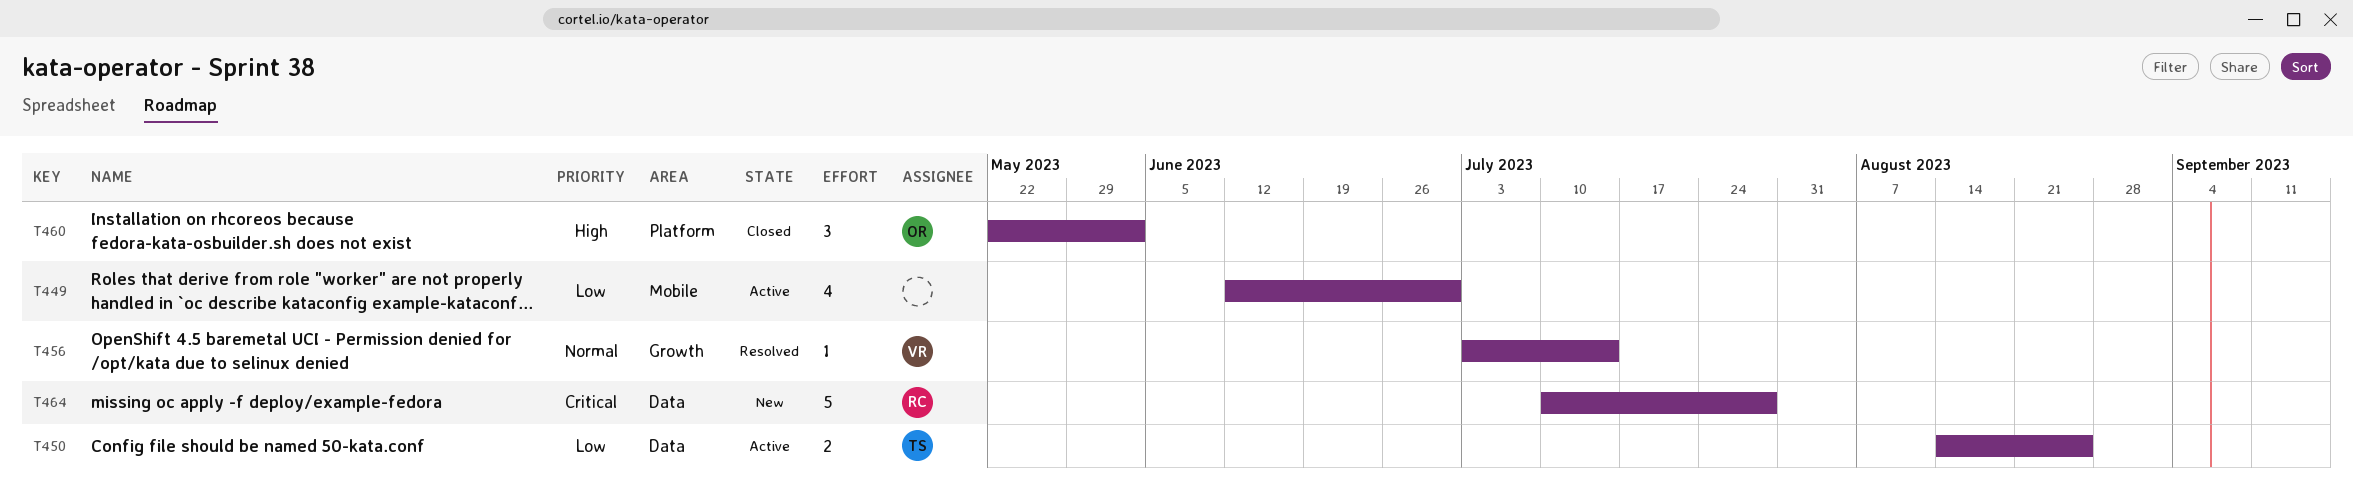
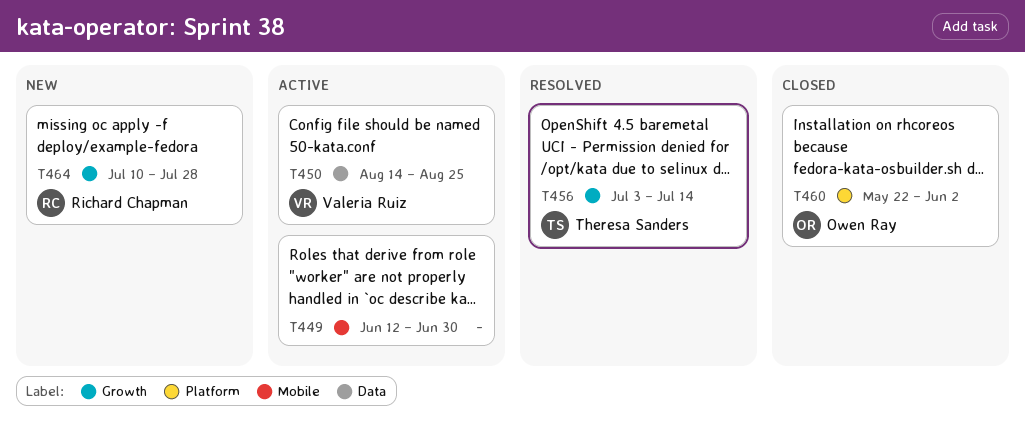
T450, owner: Theresa Sanders -> Valeria Ruiz
T456, owner: Valeria Ruiz -> Theresa Sanders
T464, label: Data -> Growth

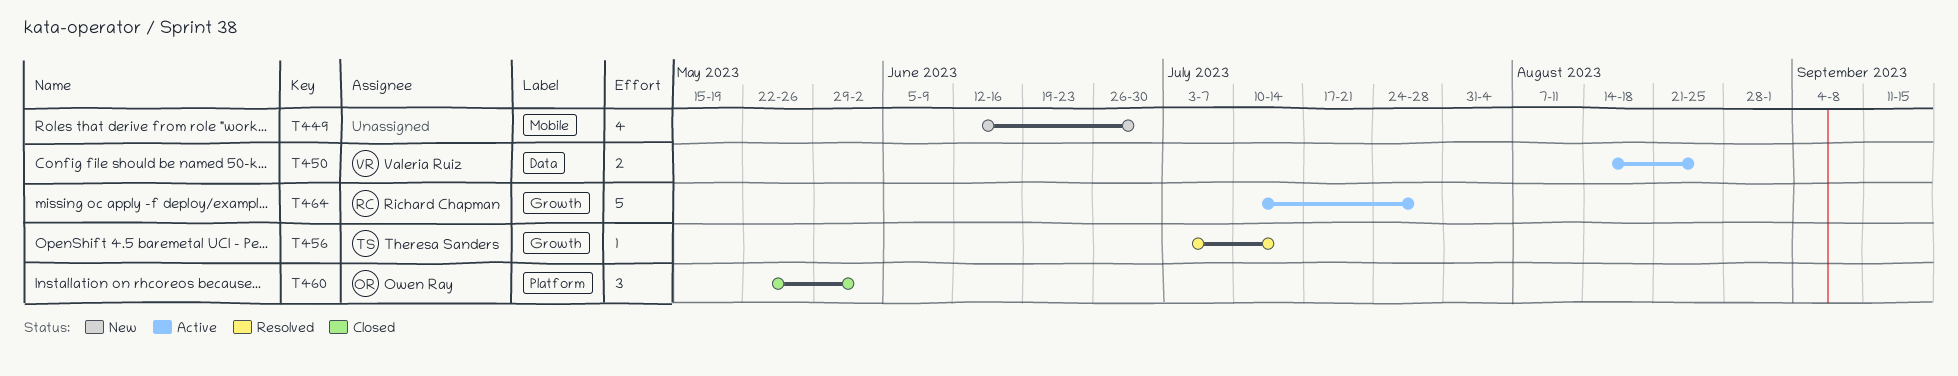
T449, status: Active -> New
T464, status: New -> Active

